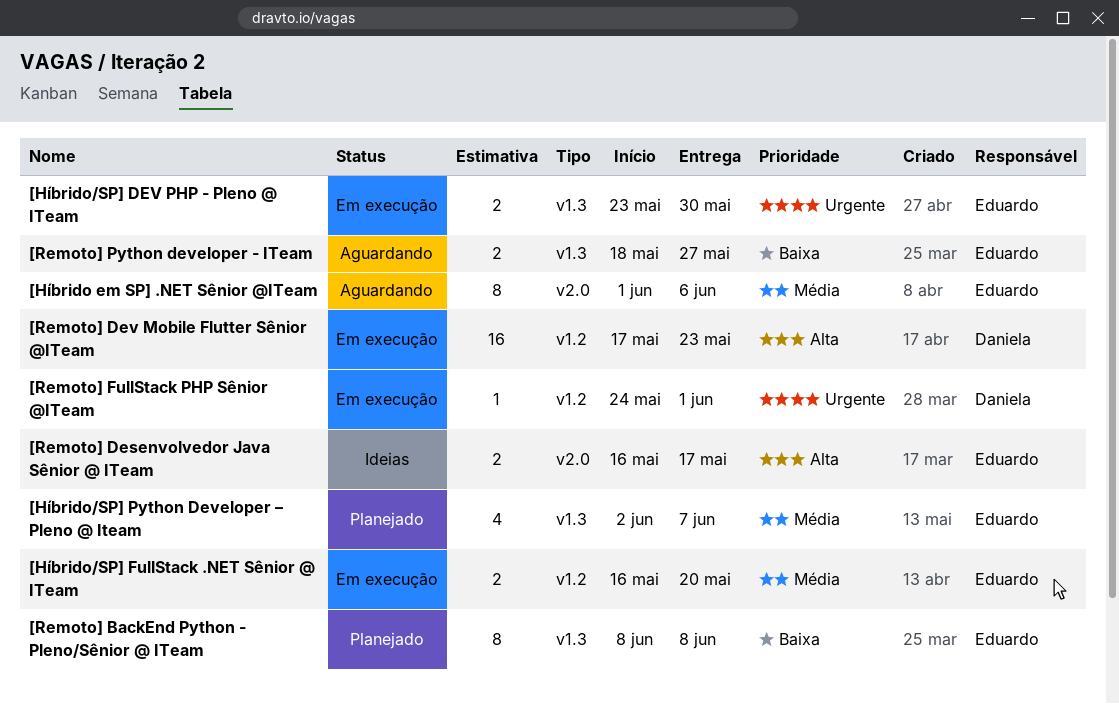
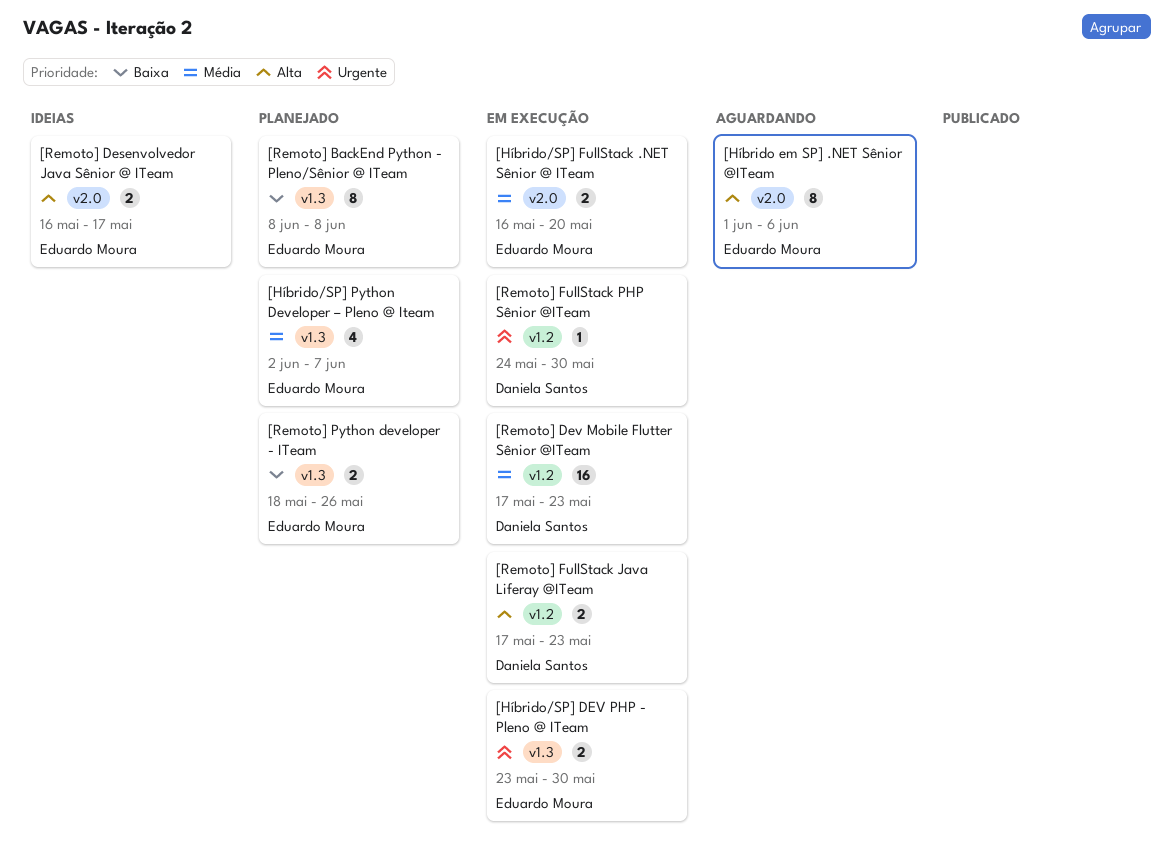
[Híbrido em SP] .NET Sênior @ITeam, priority: Média -> Alta
[Híbrido/SP] FullStack .NET Sênior @ ITeam, label: v1.2 -> v2.0
[Remoto] Dev Mobile Flutter Sênior @ITeam, priority: Alta -> Média
[Remoto] FullStack Java Liferay @ITeam: none -> present
[Remoto] FullStack PHP Sênior @ITeam, due: Jun 1 -> May 30
[Remoto] Python developer - ITeam, status: Aguardando -> Planejado
[Remoto] Python developer - ITeam, due: May 27 -> May 26

